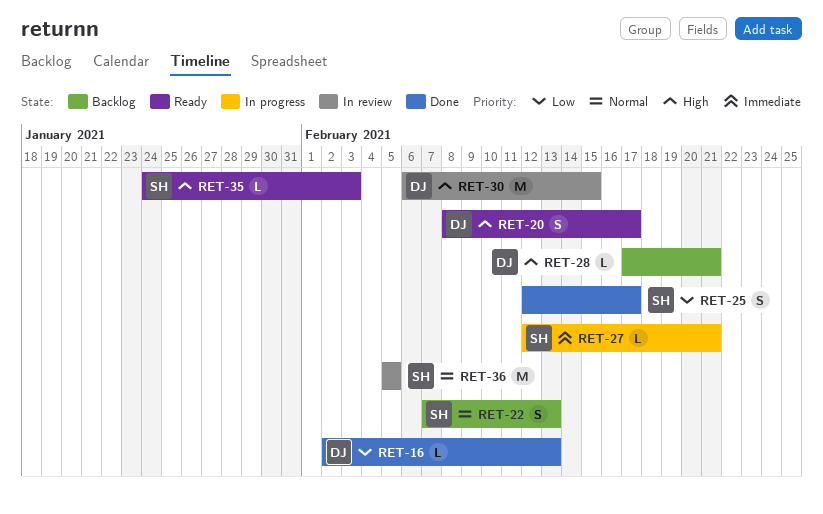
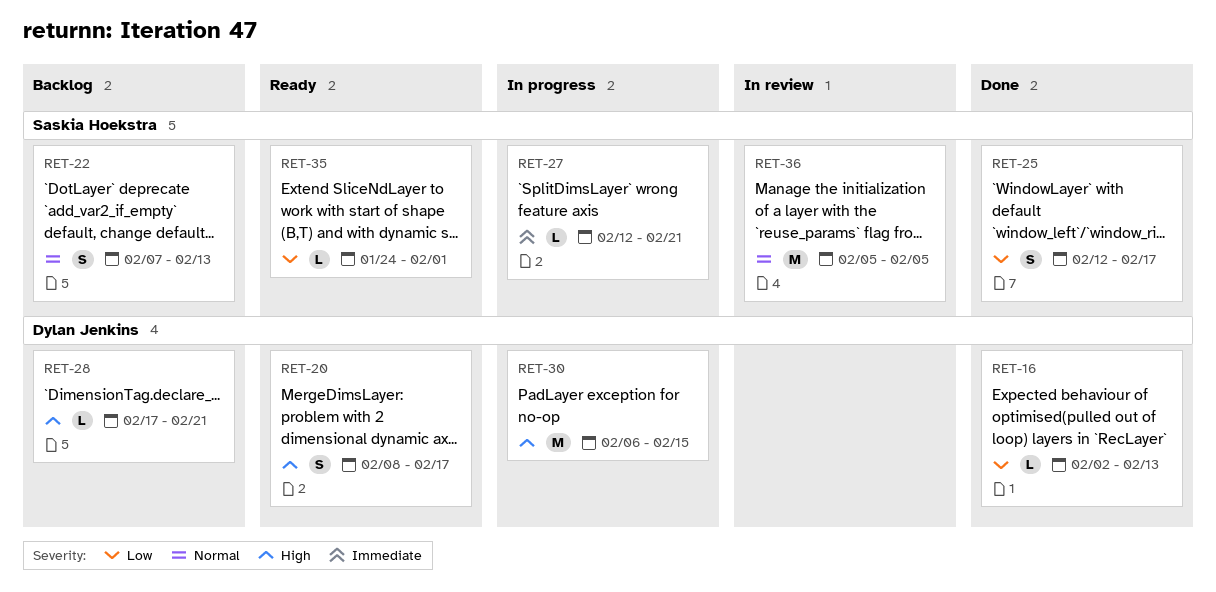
RET-30, status: In review -> In progress
RET-35, priority: High -> Low
RET-35, due: Feb 3 -> Feb 1

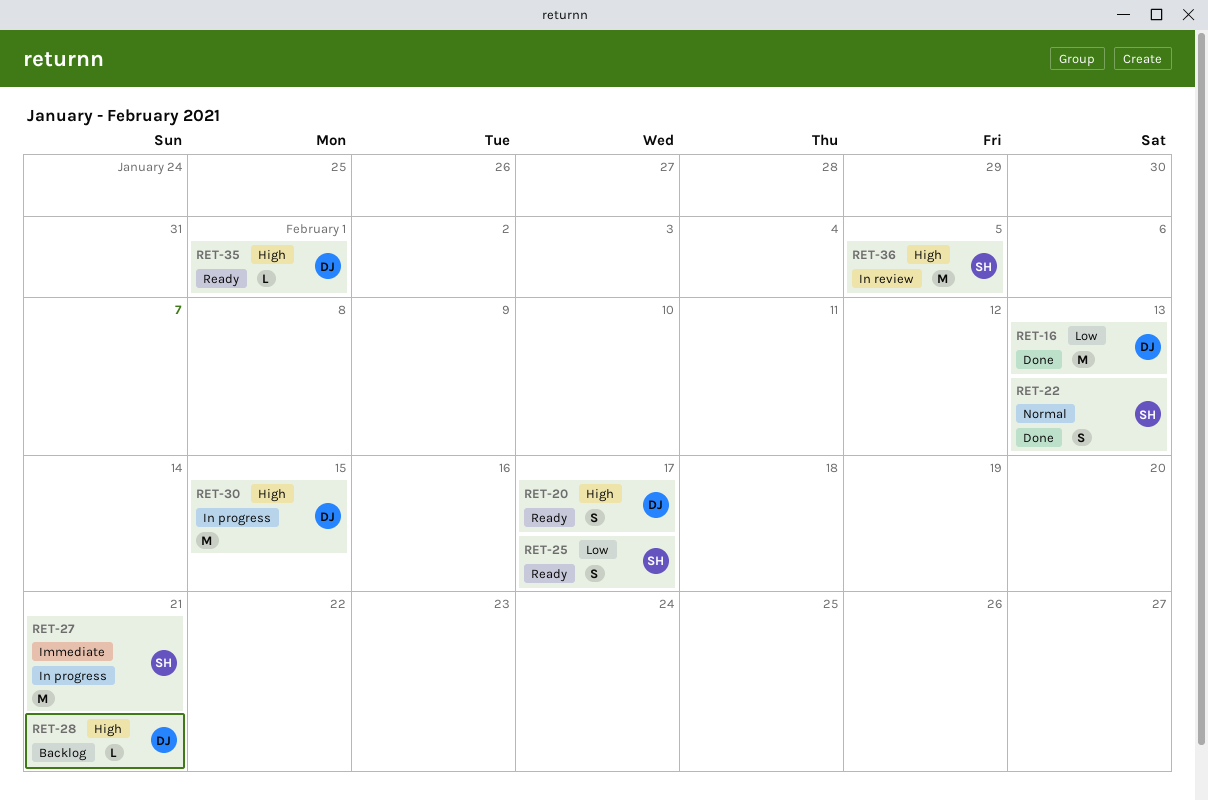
RET-16, estimate: L -> M
RET-22, status: Backlog -> Done
RET-25, status: Done -> Ready
RET-27, estimate: L -> M
RET-35, owner: Saskia Hoekstra -> Dylan Jenkins
RET-35, priority: Low -> High
RET-36, priority: Normal -> High

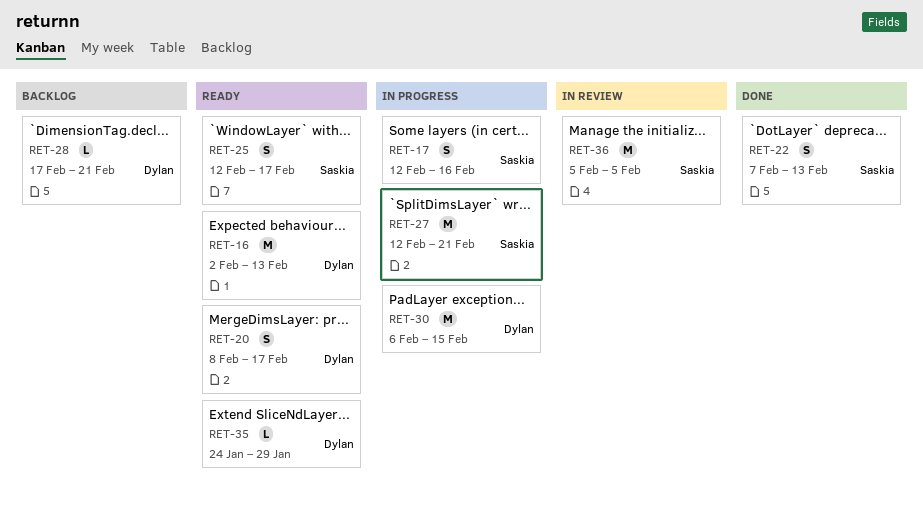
RET-16, status: Done -> Ready
RET-17: none -> present
RET-35, due: Feb 1 -> Jan 29

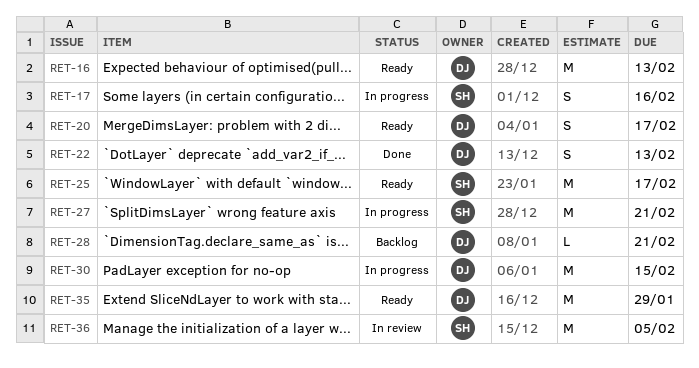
RET-22, owner: Saskia -> Dylan
RET-25, estimate: S -> M
RET-35, estimate: L -> M

